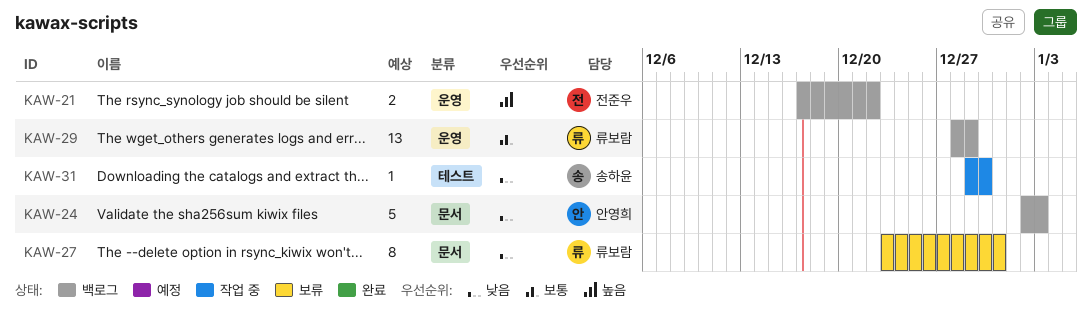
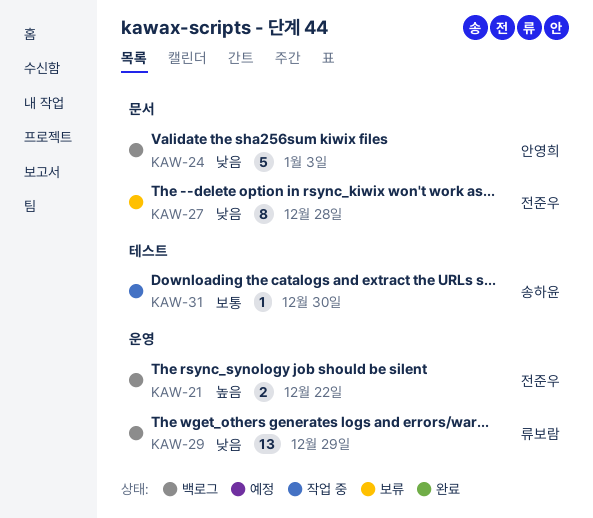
KAW-27, owner: 류보람 -> 전준우
KAW-27, due: Dec 31 -> Dec 28
KAW-29, priority: 보통 -> 낮음
KAW-31, priority: 낮음 -> 보통

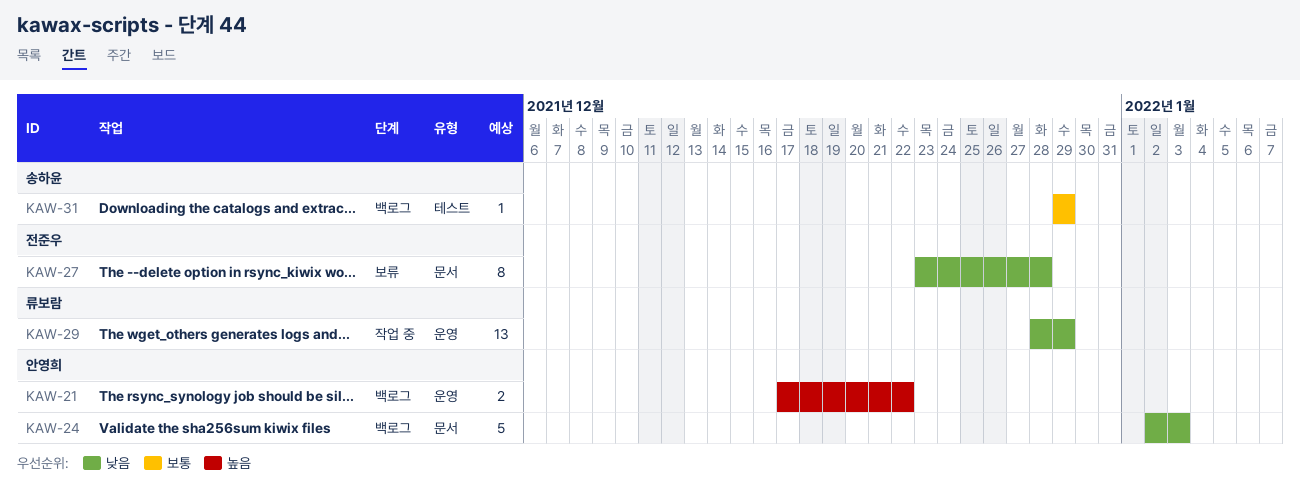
KAW-21, owner: 전준우 -> 안영희
KAW-29, status: 백로그 -> 작업 중
KAW-31, status: 작업 중 -> 백로그
KAW-31, due: Dec 30 -> Dec 29

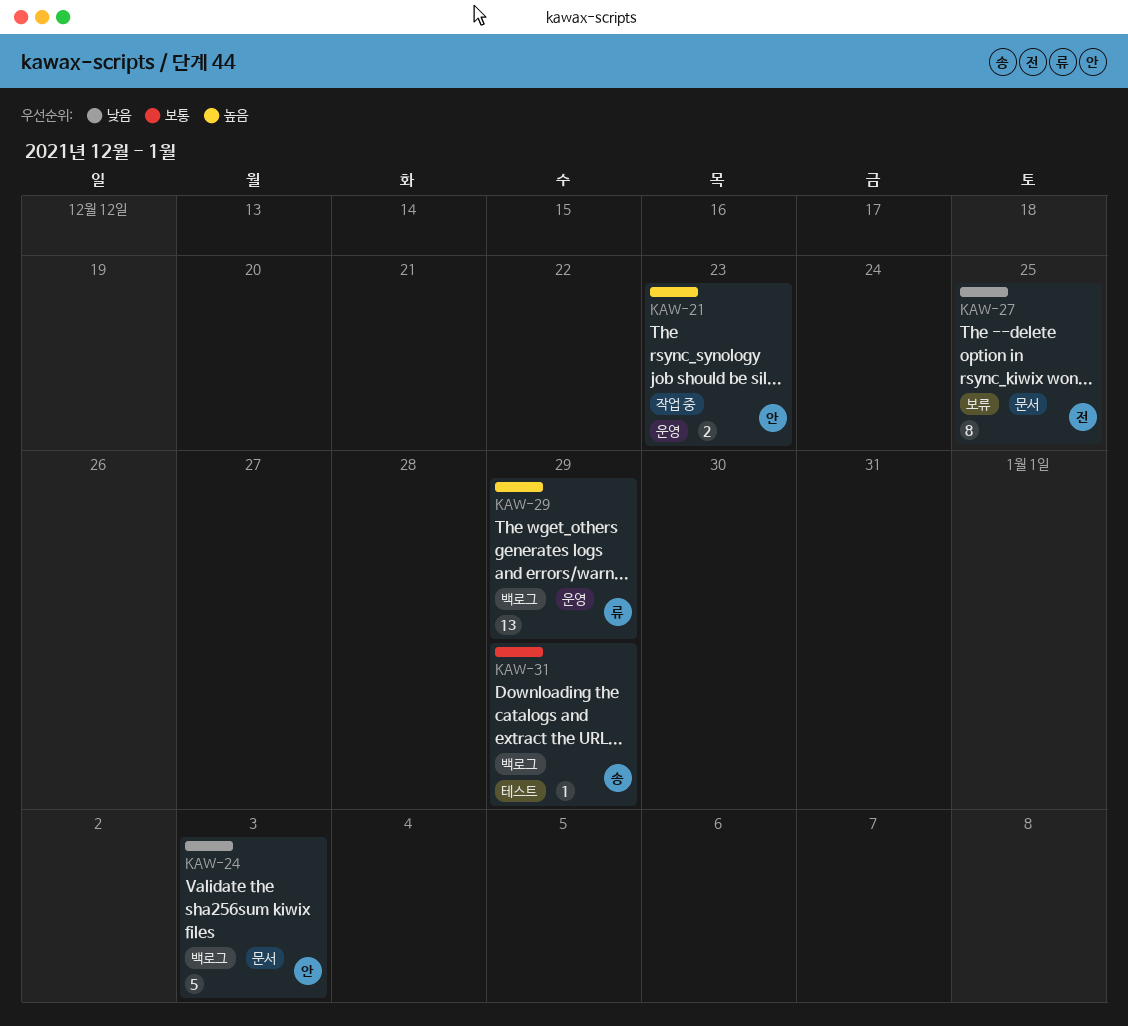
KAW-21, status: 백로그 -> 작업 중
KAW-21, due: Dec 22 -> Dec 23
KAW-27, due: Dec 28 -> Dec 25
KAW-29, status: 작업 중 -> 백로그
KAW-29, priority: 낮음 -> 높음

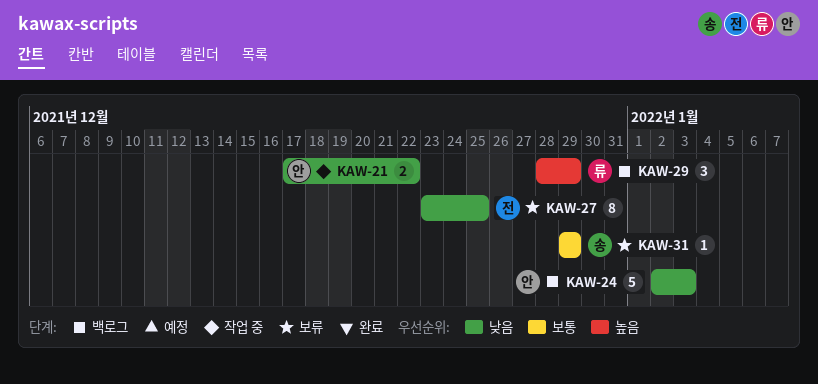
KAW-21, priority: 높음 -> 낮음
KAW-21, due: Dec 23 -> Dec 22
KAW-29, estimate: 13 -> 3
KAW-31, status: 백로그 -> 보류

